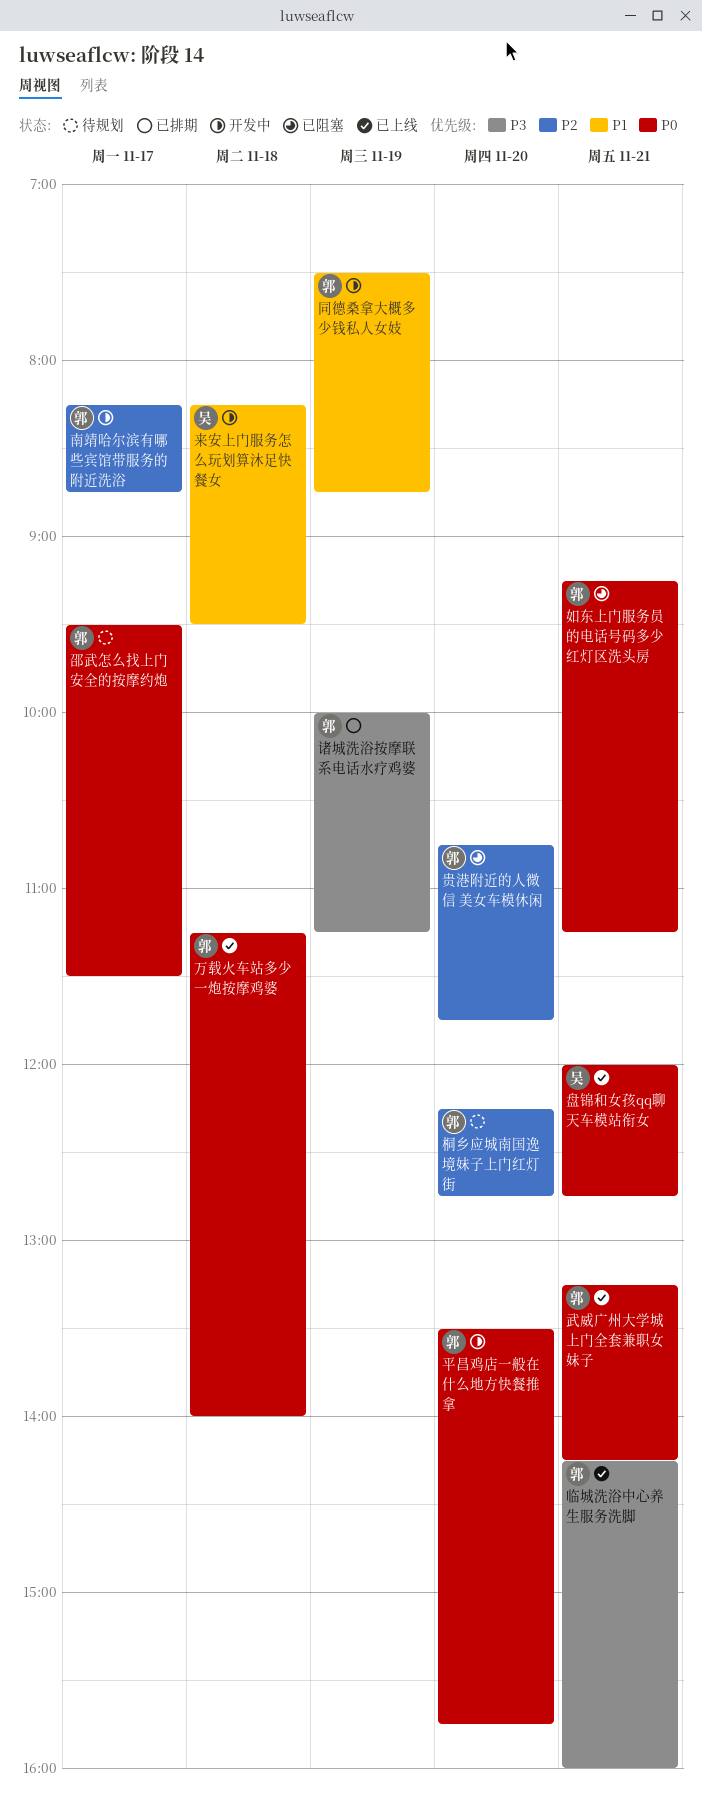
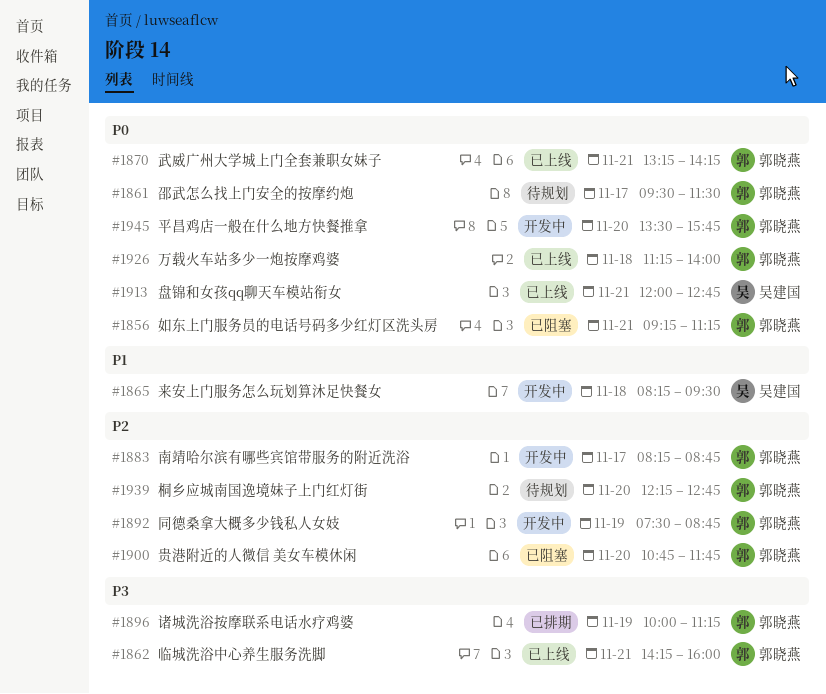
同德桑拿大概多少钱私人女妓, priority: P1 -> P2

